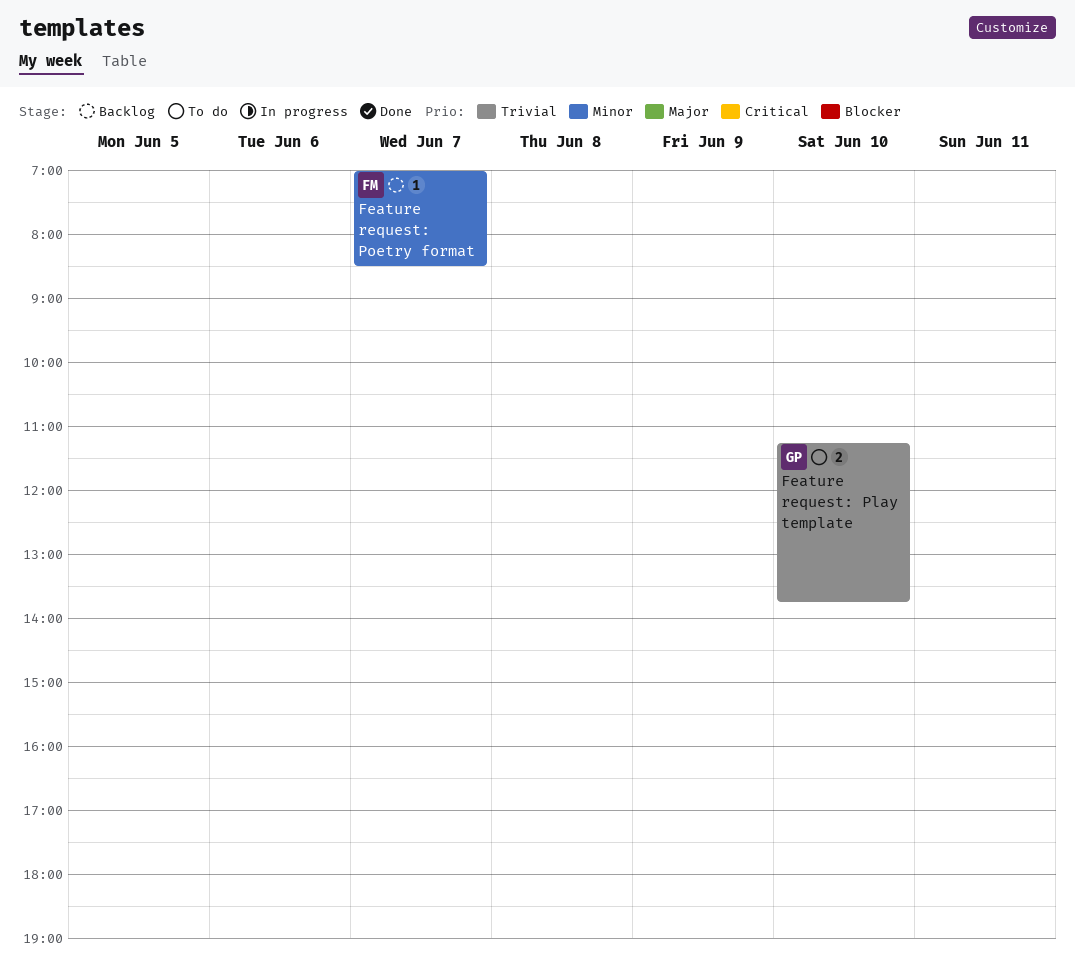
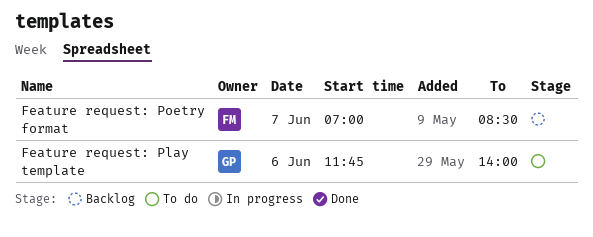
Feature request: Play template, day: Jun 10 -> Jun 6
Feature request: Play template, begins: 11:15 -> 11:45
Feature request: Play template, ends: 13:45 -> 14:00

